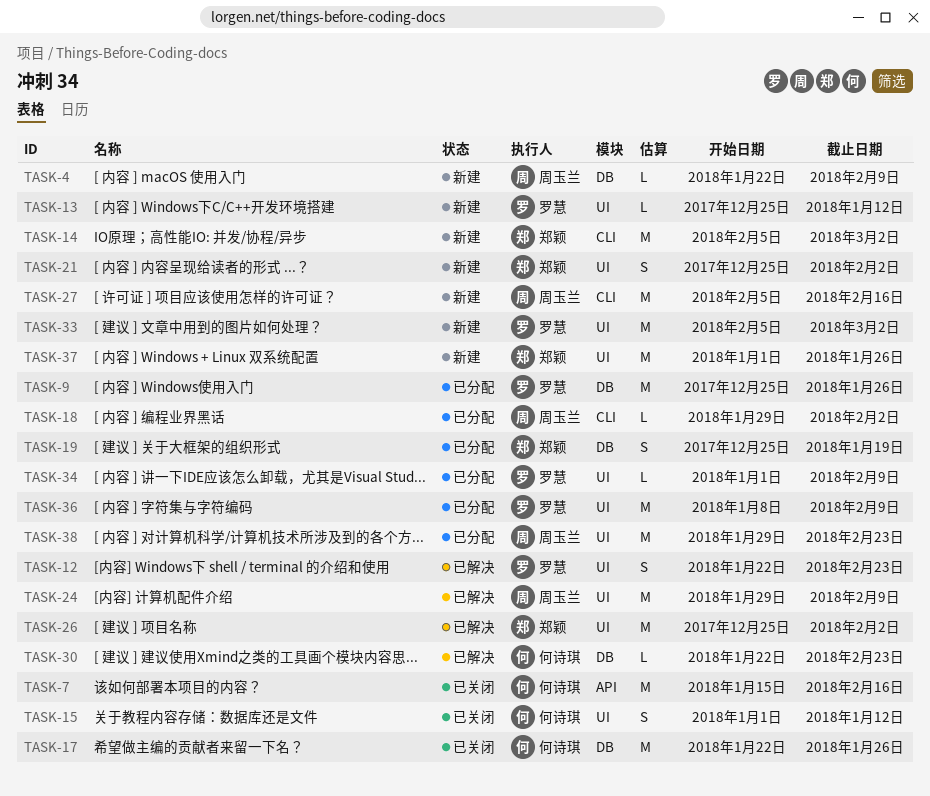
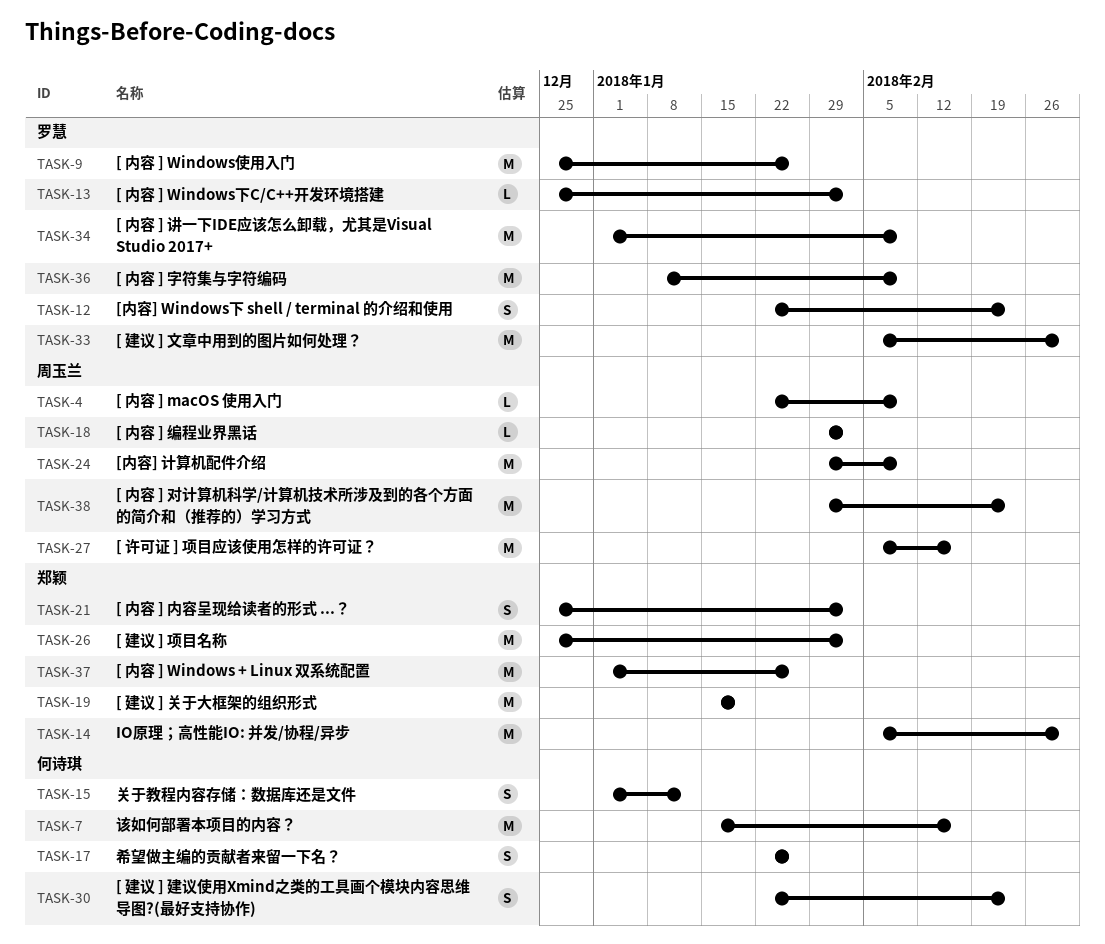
TASK-13, due: Jan 12 -> Feb 2
TASK-17, estimate: M -> S
TASK-19, estimate: S -> M
TASK-19, start: Dec 25 -> Jan 15
TASK-30, estimate: L -> S
TASK-34, estimate: L -> M

